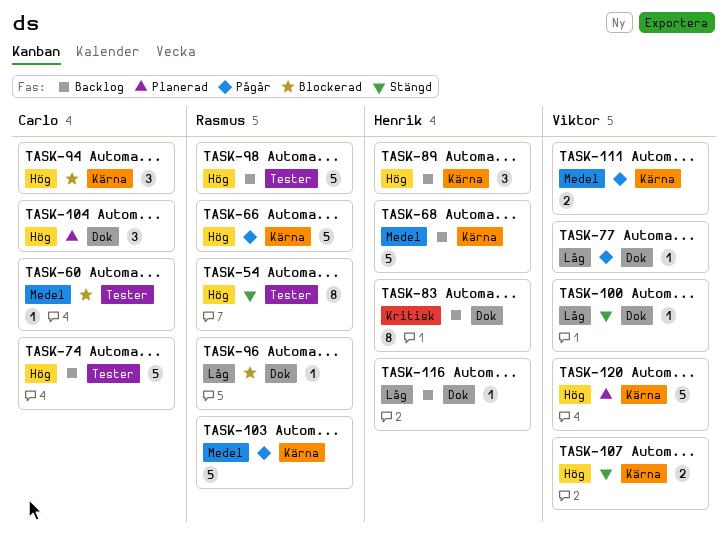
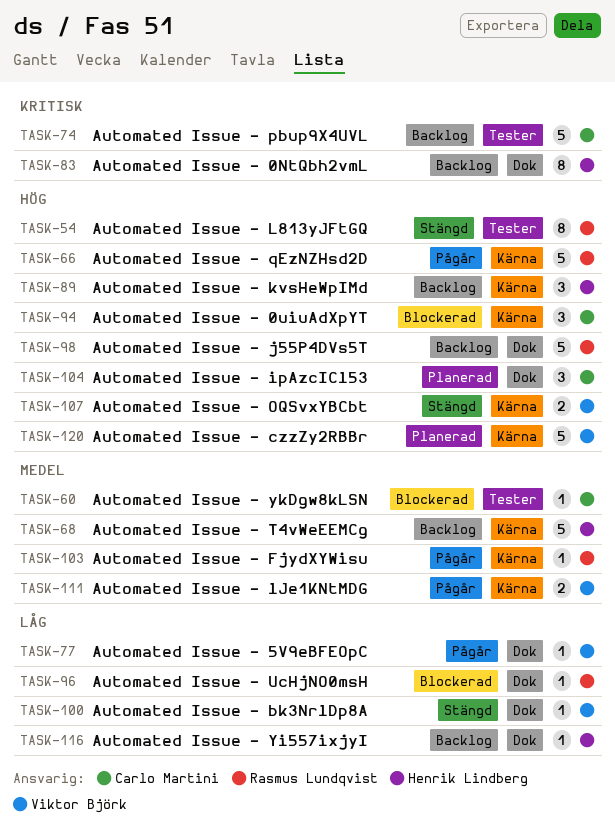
TASK-74, priority: Hög -> Kritisk
TASK-98, label: Tester -> Dok
TASK-103, estimate: 5 -> 1

